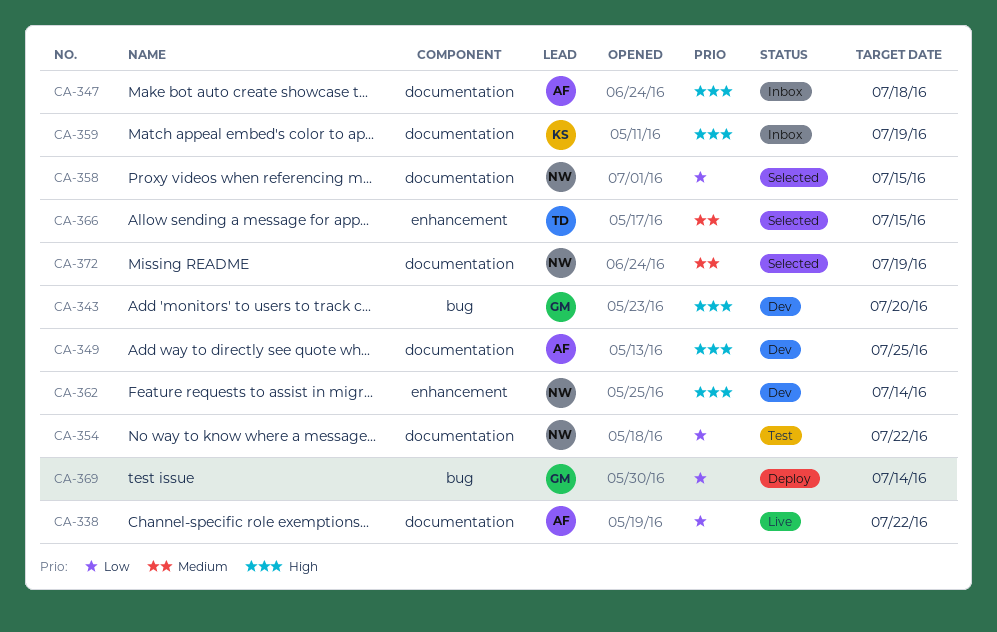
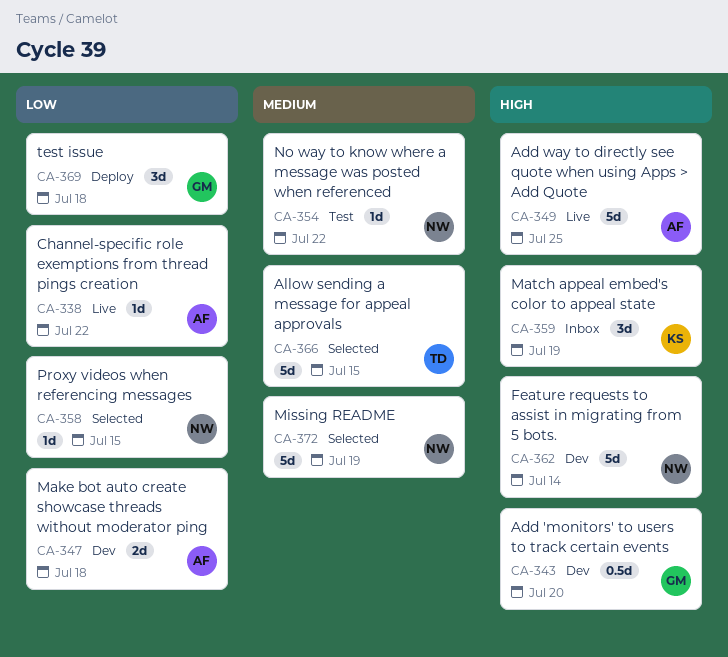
CA-347, status: Inbox -> Dev
CA-347, priority: High -> Low
CA-349, status: Dev -> Live
CA-354, priority: Low -> Medium
CA-369, due: Jul 14 -> Jul 18

